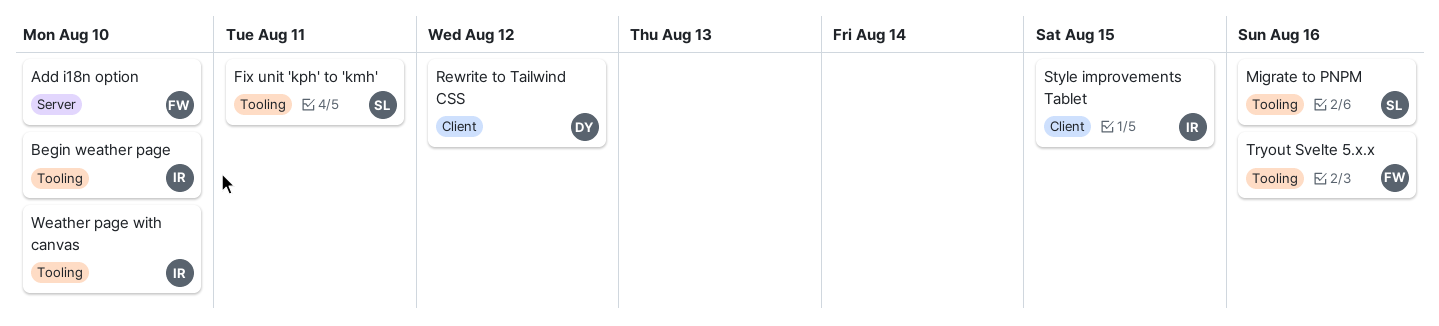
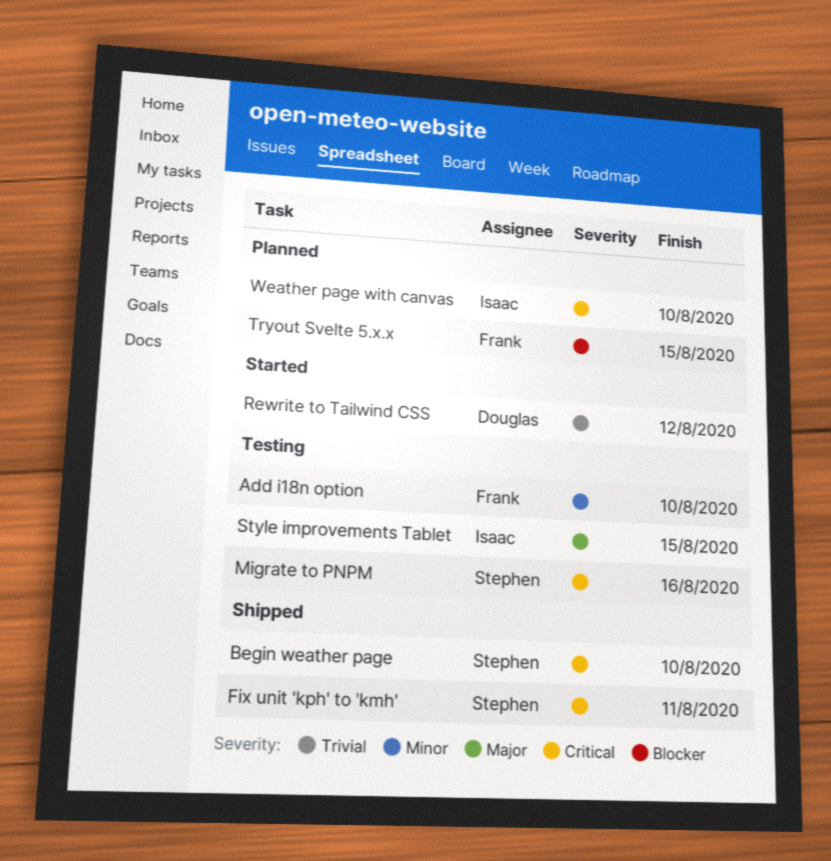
Begin weather page, owner: Isaac -> Stephen
Tryout Svelte 5.x.x, due: Aug 16 -> Aug 15

